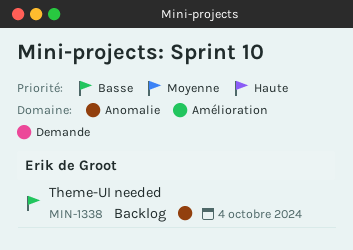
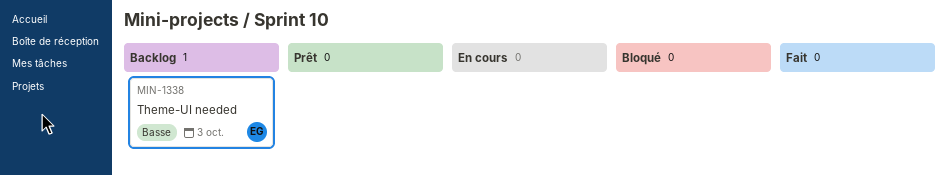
MIN-1338, due: Oct 4 -> Oct 3

